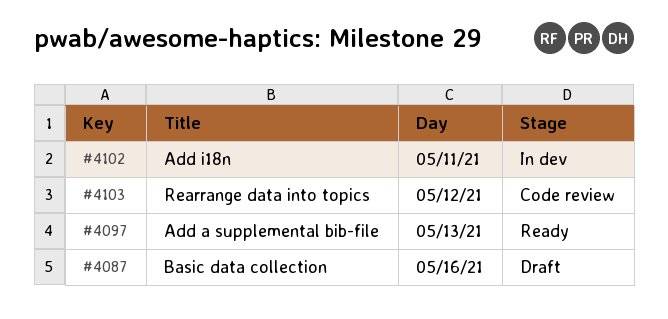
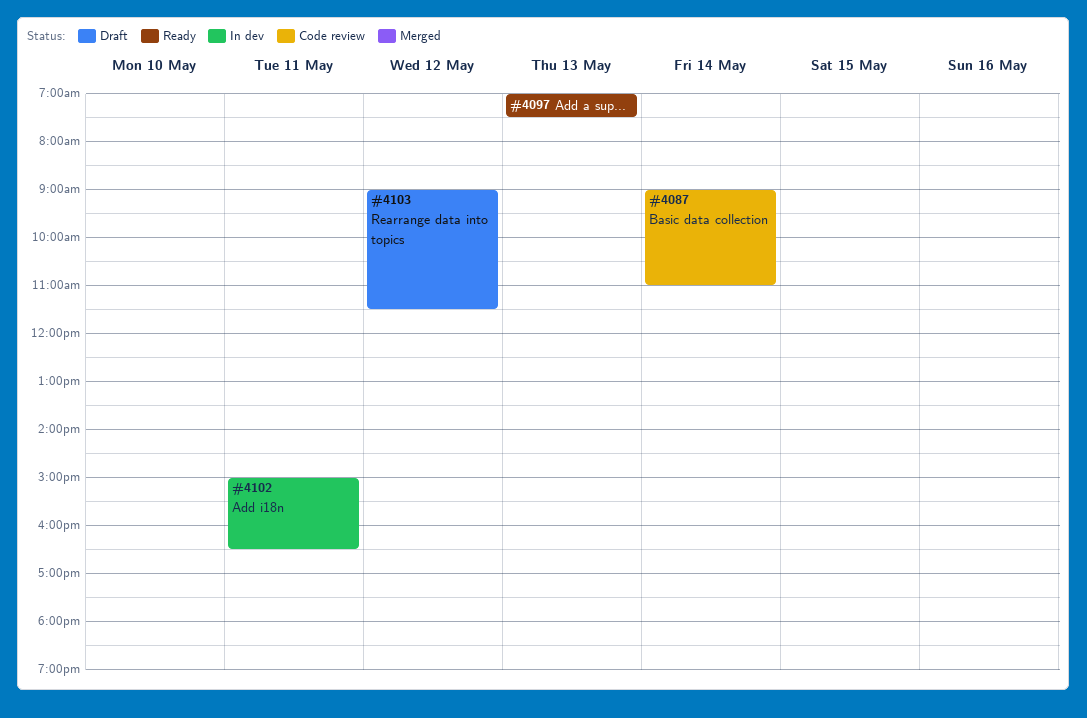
#4087, status: Draft -> Code review
#4087, day: May 16 -> May 14
#4103, status: Code review -> Draft

